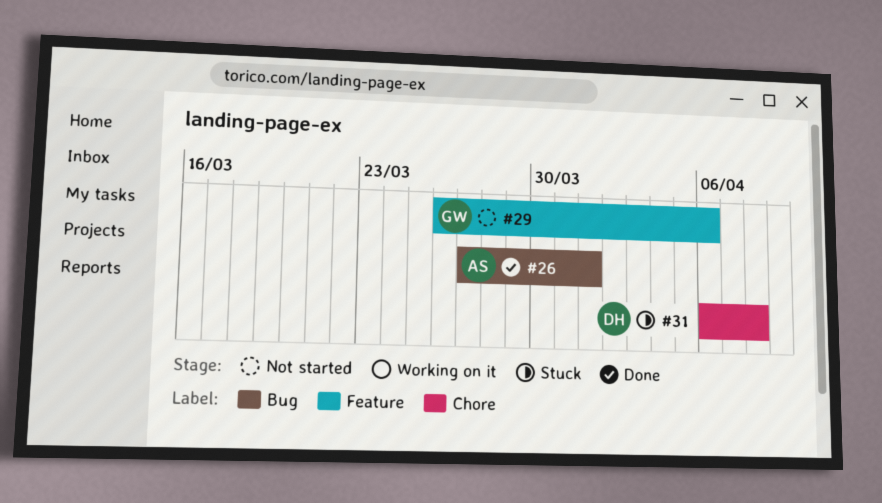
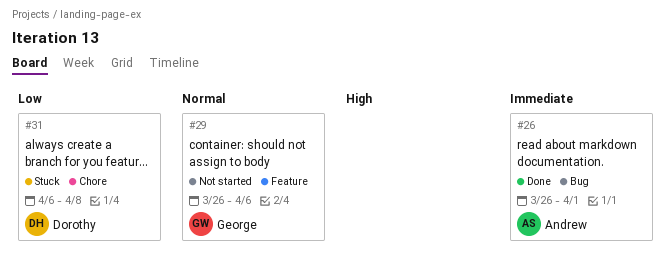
#26, start: Mar 27 -> Mar 26

